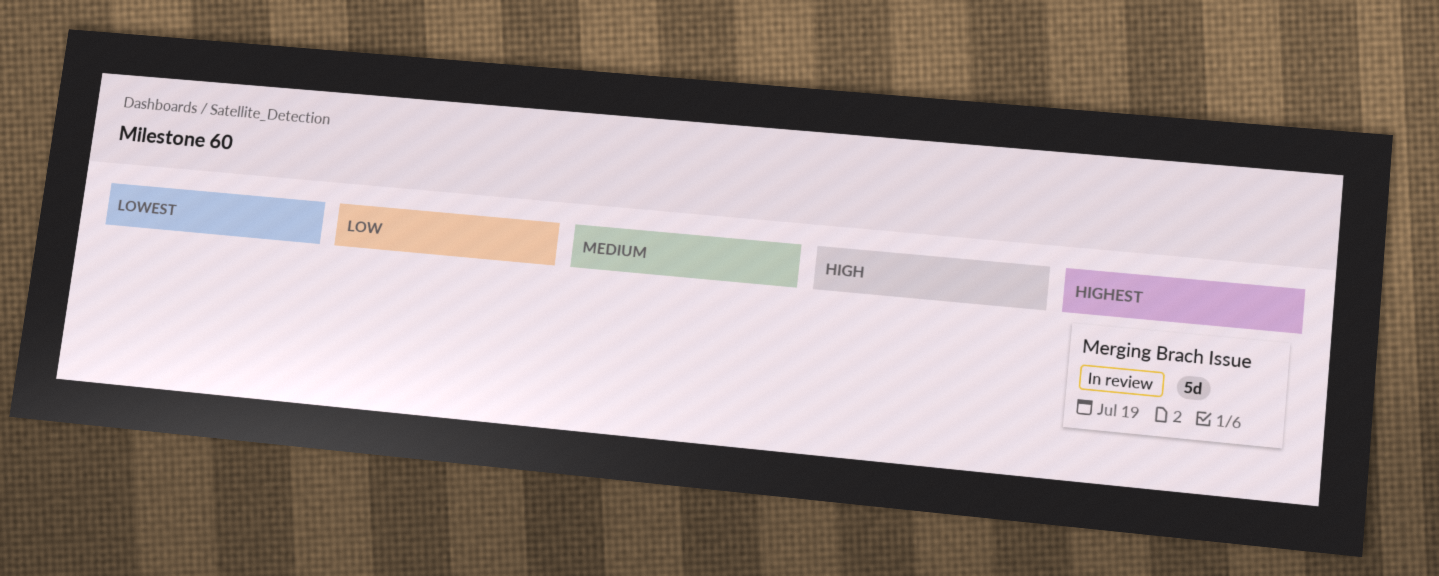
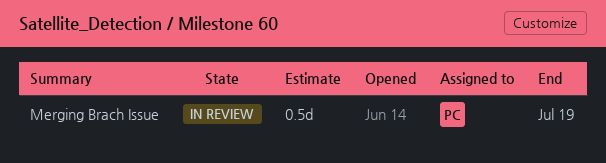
Merging Brach Issue, estimate: 5d -> 0.5d

